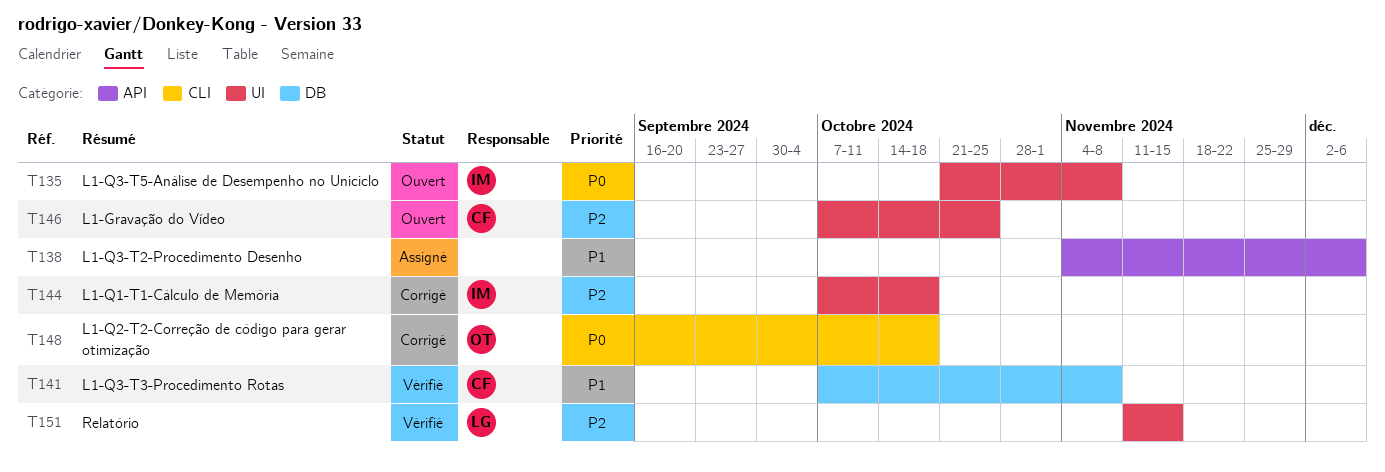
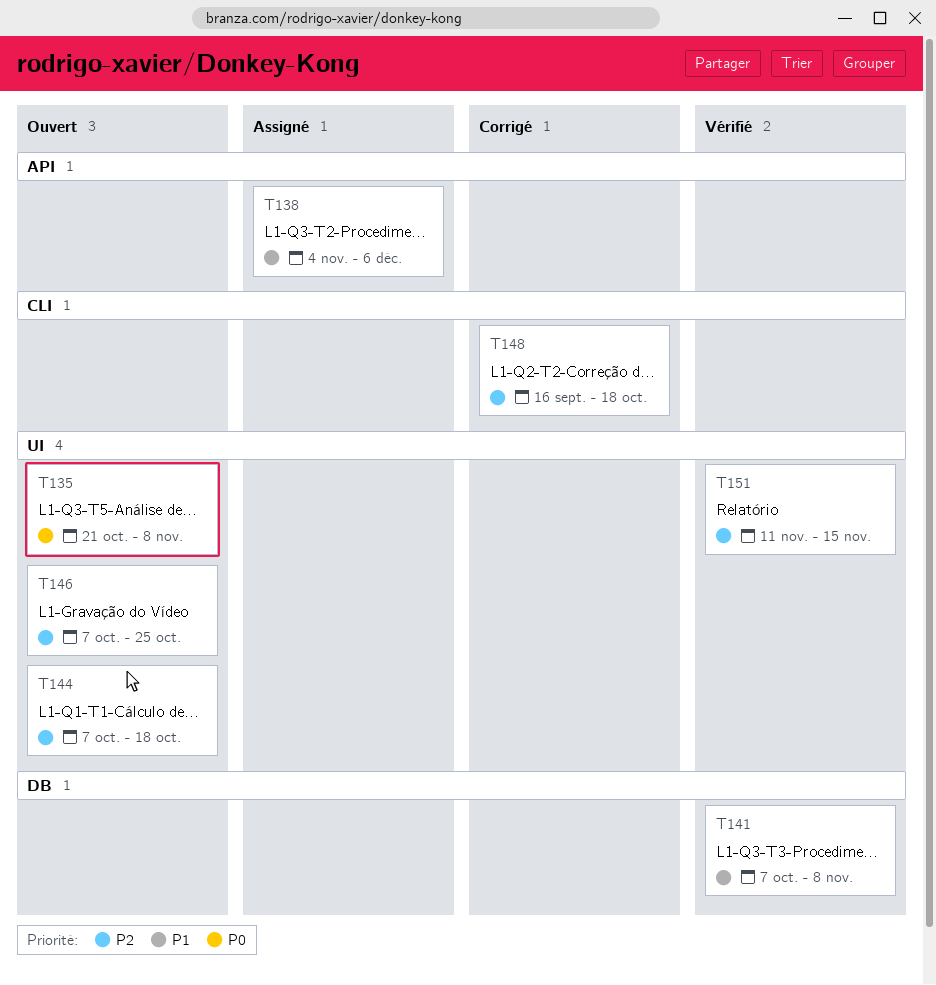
T144, status: Corrigé -> Ouvert
T148, priority: P0 -> P2

